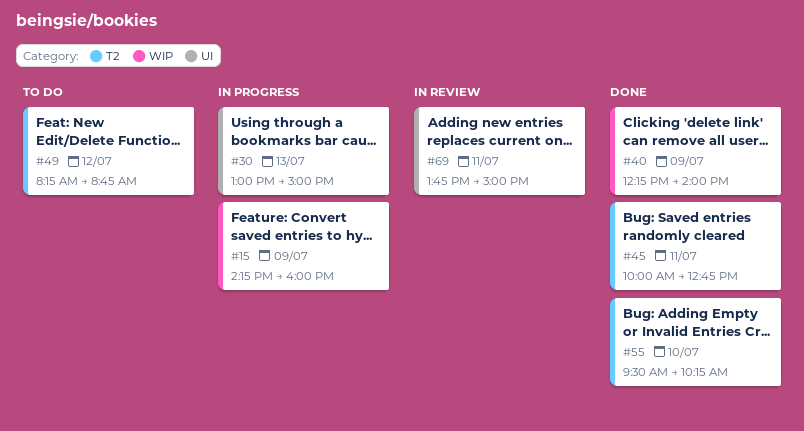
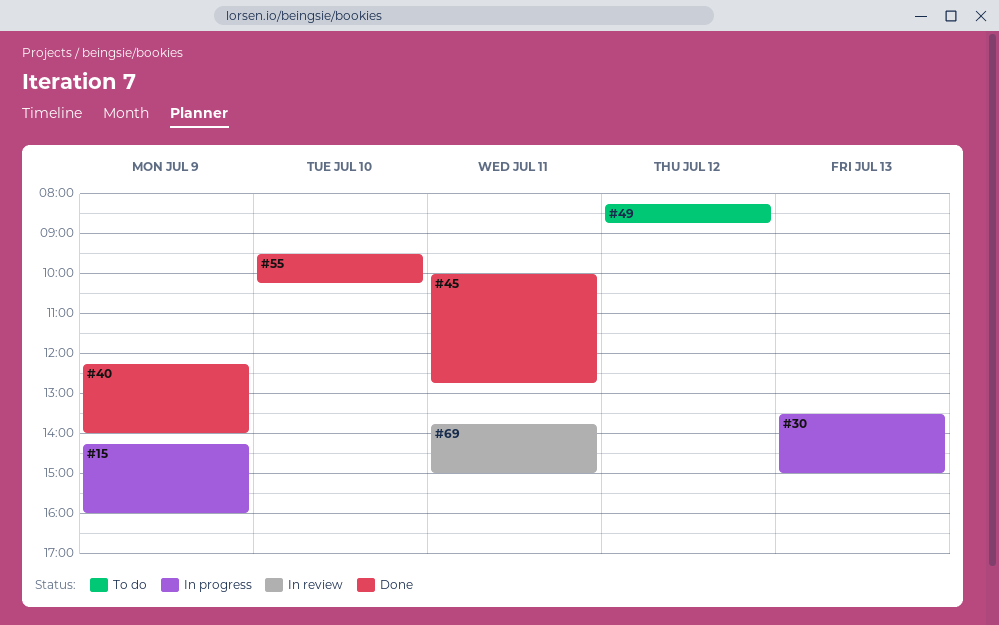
#30, begins: 13:00 -> 13:30

